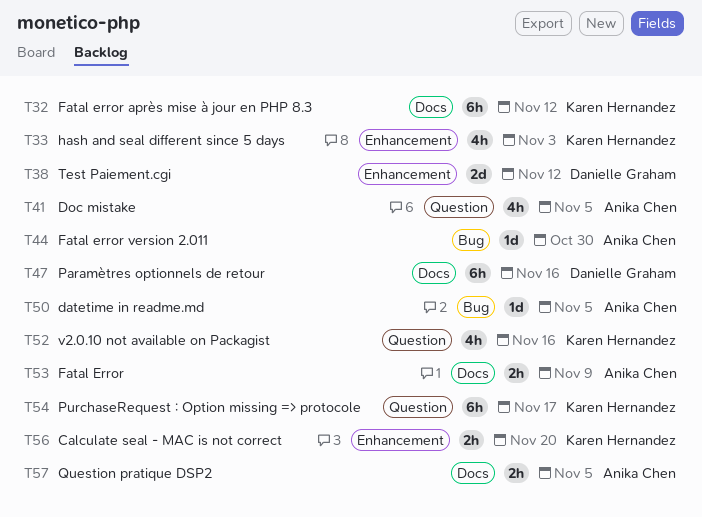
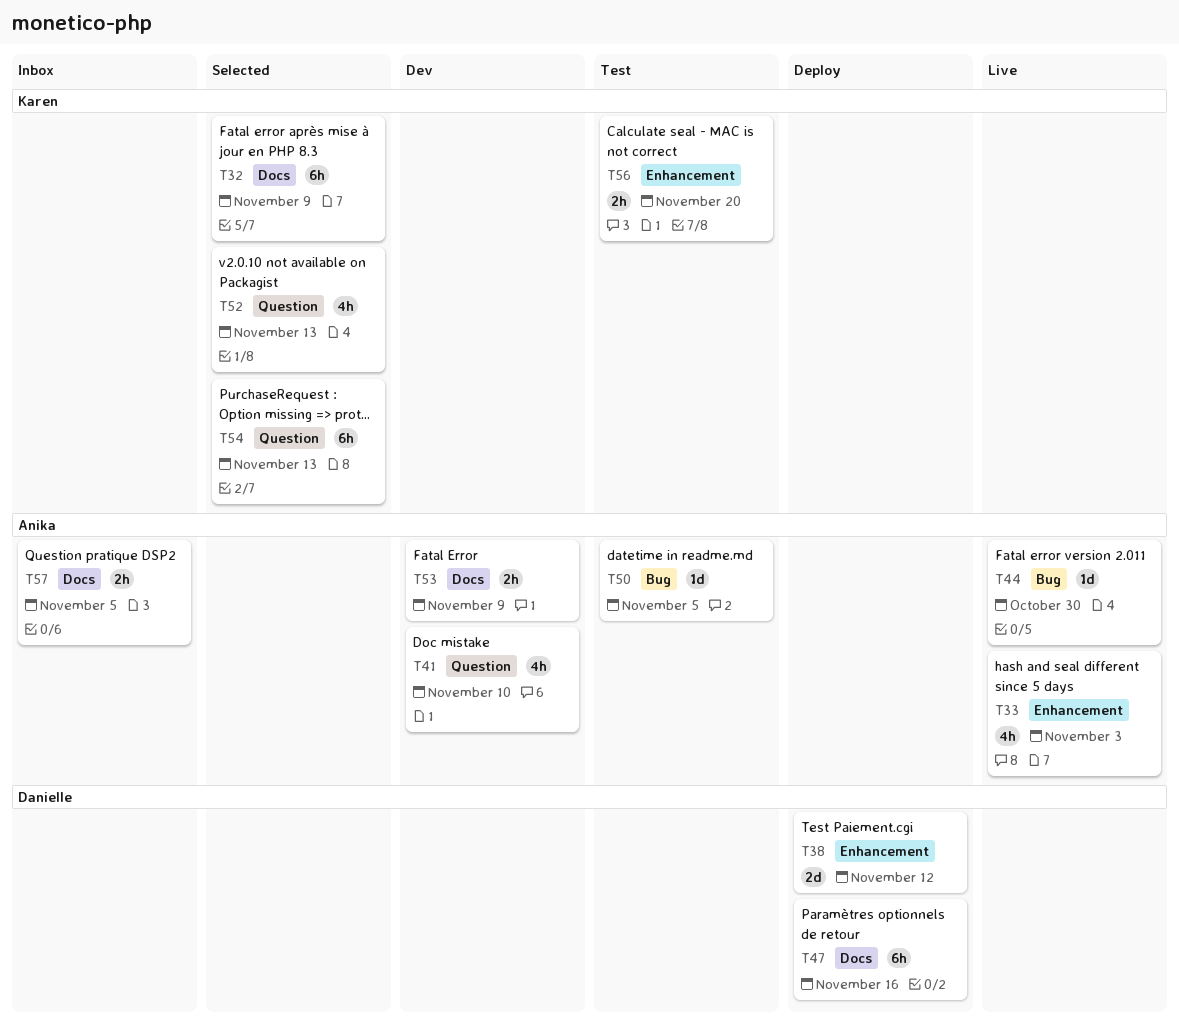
T32, due: Nov 12 -> Nov 9
T33, owner: Karen Hernandez -> Anika Chen
T41, due: Nov 5 -> Nov 10
T52, due: Nov 16 -> Nov 13
T54, due: Nov 17 -> Nov 13

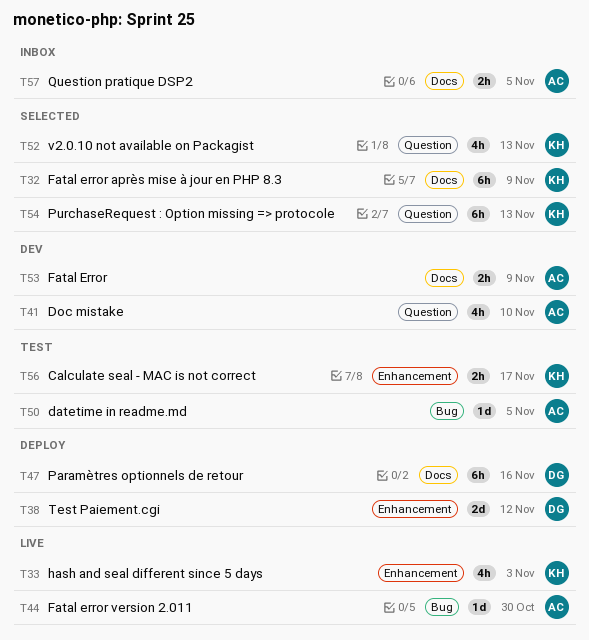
T33, owner: Anika -> Karen
T56, due: Nov 20 -> Nov 17

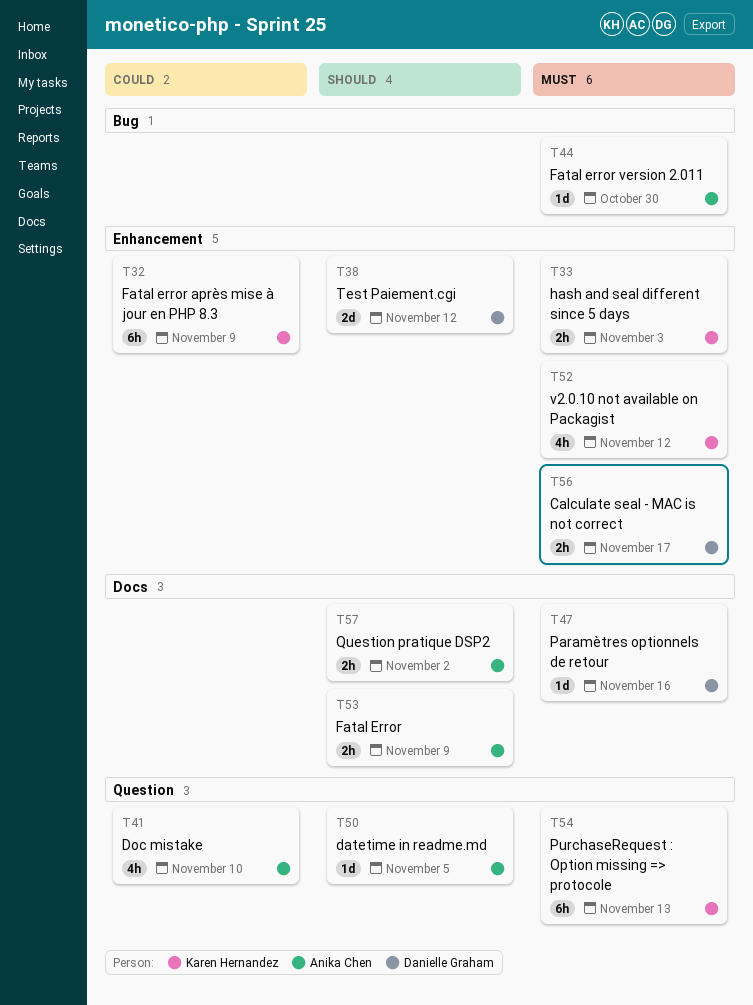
T32, label: Docs -> Enhancement
T33, estimate: 4h -> 2h
T47, estimate: 6h -> 1d
T50, label: Bug -> Question
T52, label: Question -> Enhancement
T52, due: Nov 13 -> Nov 12
T56, owner: Karen Hernandez -> Danielle Graham
T57, due: Nov 5 -> Nov 2

